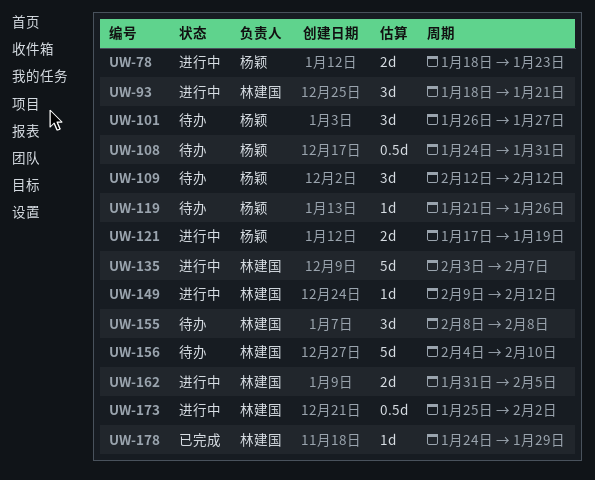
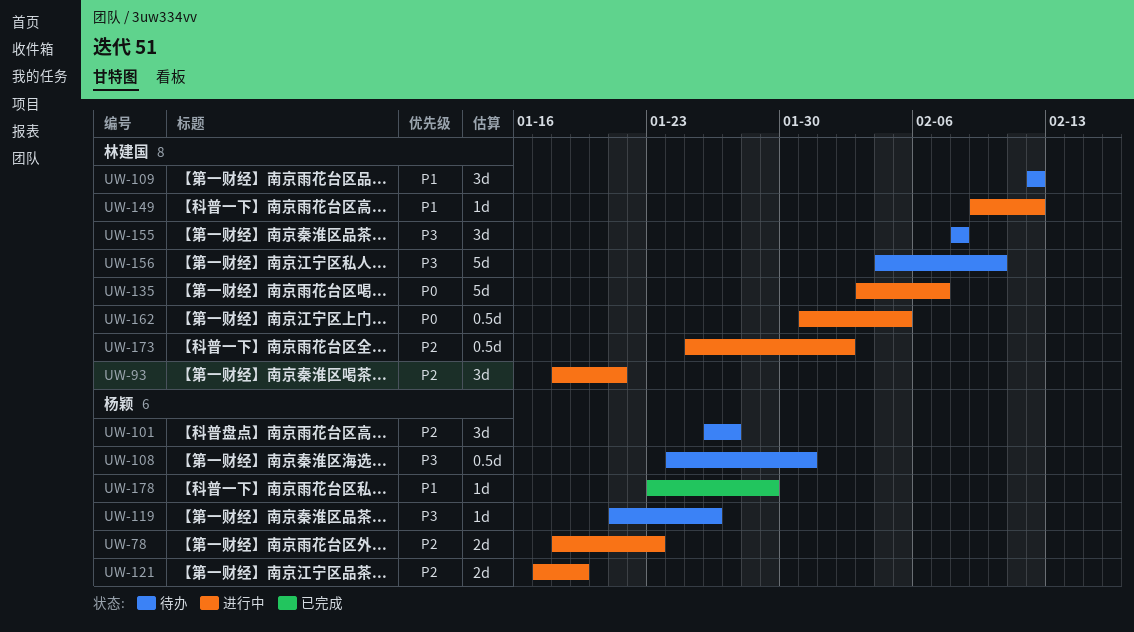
UW-109, owner: 杨颖 -> 林建国
UW-162, estimate: 2d -> 0.5d
UW-178, owner: 林建国 -> 杨颖
UW-178, start: Jan 24 -> Jan 23

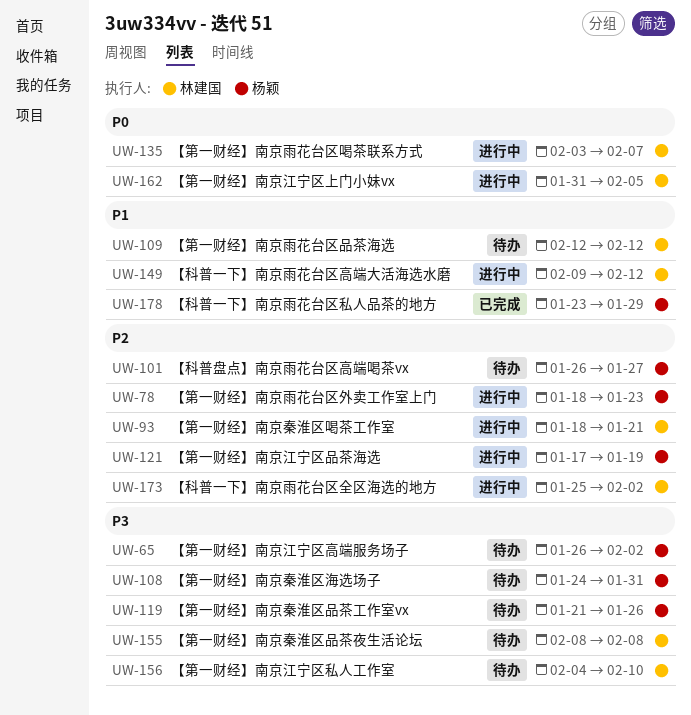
UW-65: none -> present

